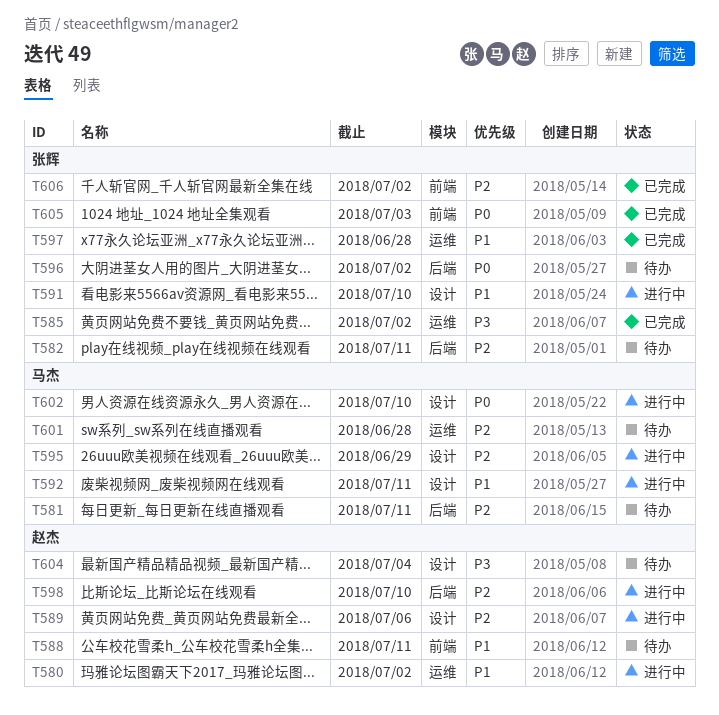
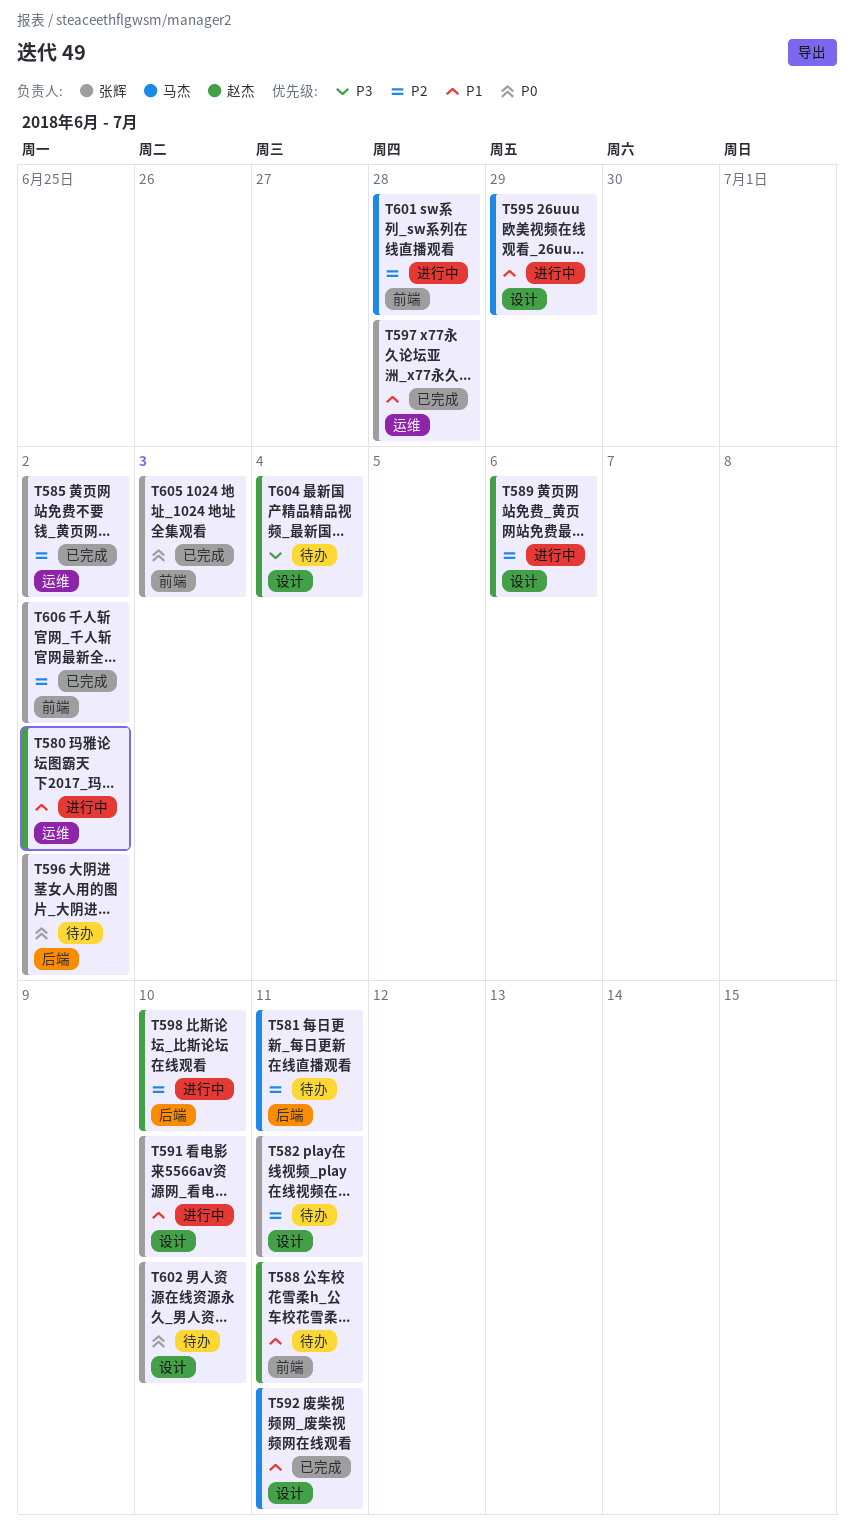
T582, label: 后端 -> 设计
T585, priority: P3 -> P2
T592, status: 进行中 -> 已完成
T595, priority: P2 -> P1
T601, status: 待办 -> 进行中
T601, label: 运维 -> 前端
T602, status: 进行中 -> 待办
T602, owner: 马杰 -> 张辉

